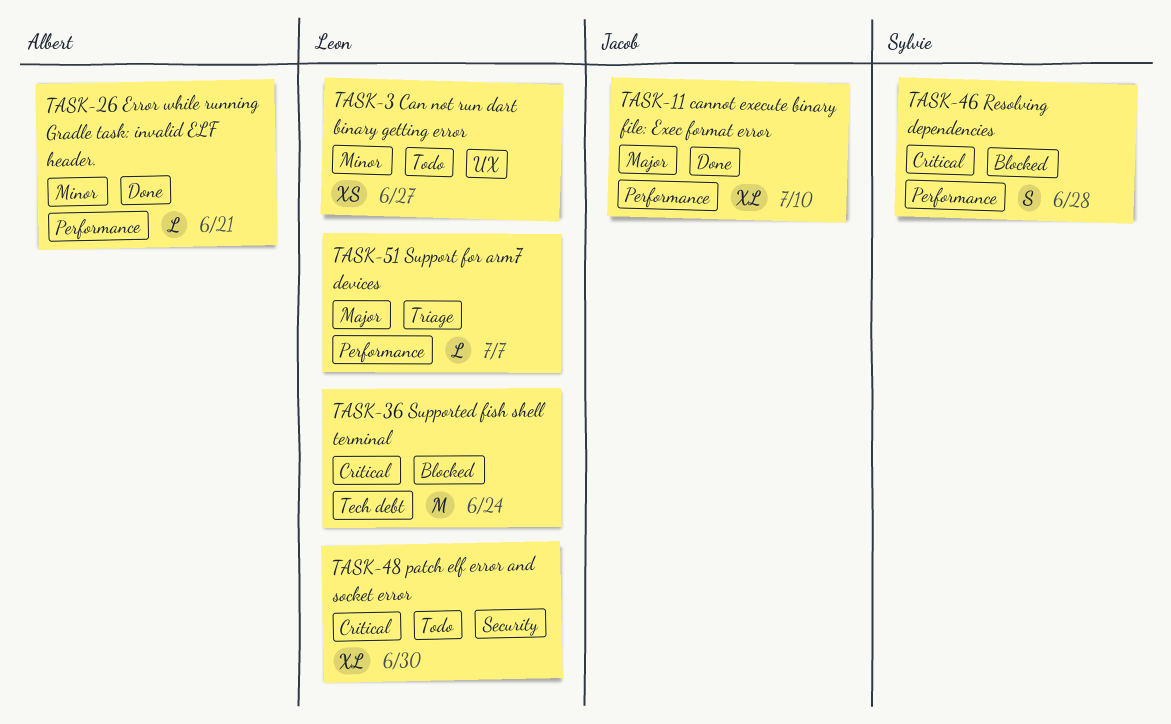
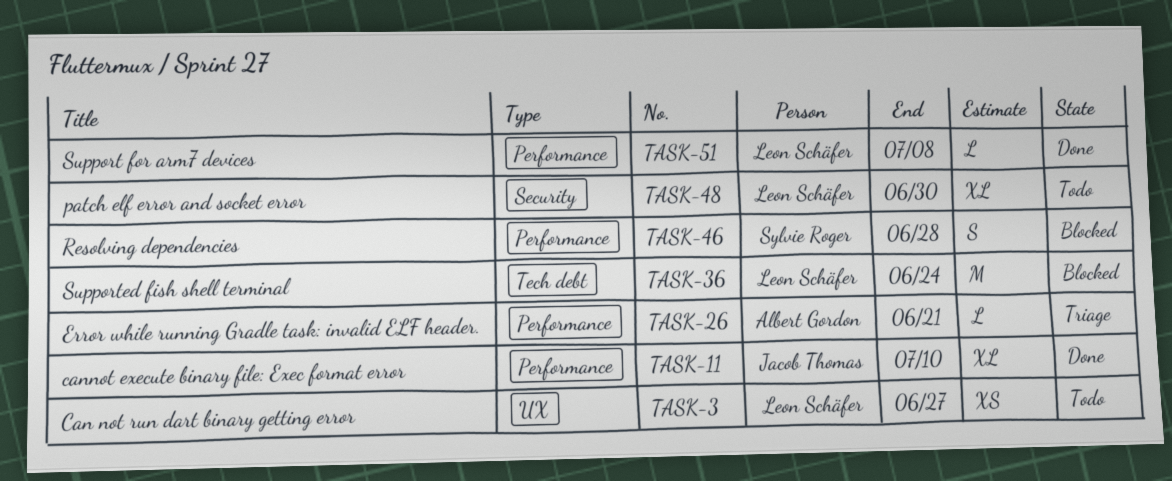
TASK-26, status: Done -> Triage
TASK-51, status: Triage -> Done
TASK-51, due: Jul 7 -> Jul 8

